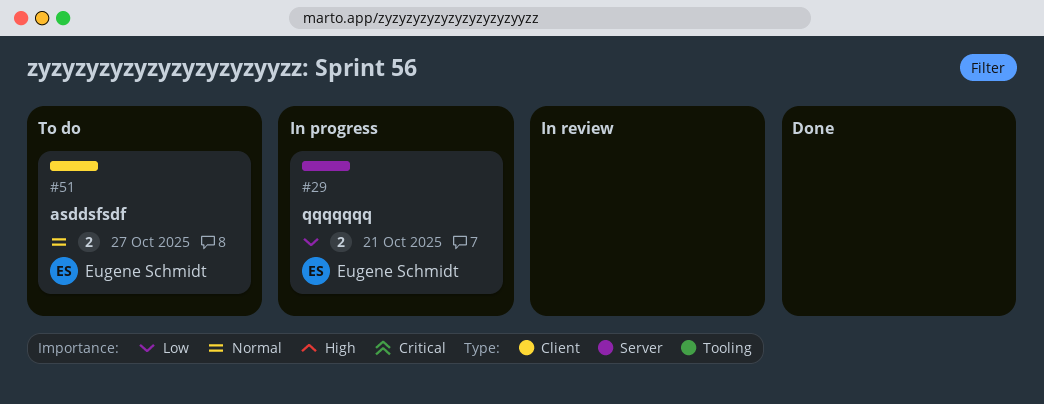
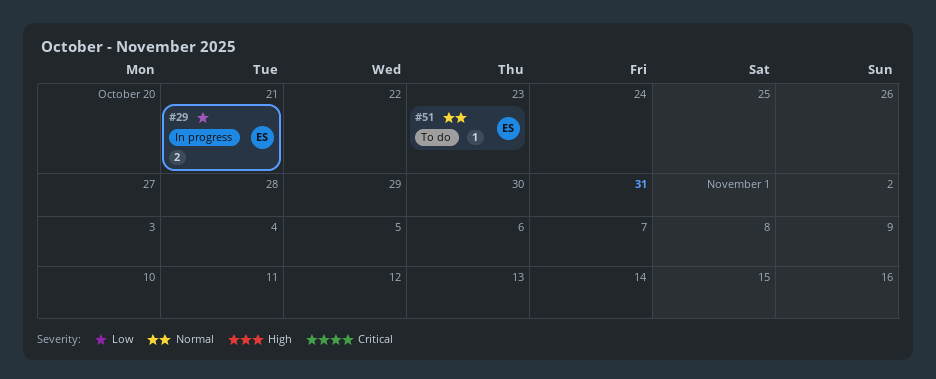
#51, estimate: 2 -> 1
#51, due: Oct 27 -> Oct 23

